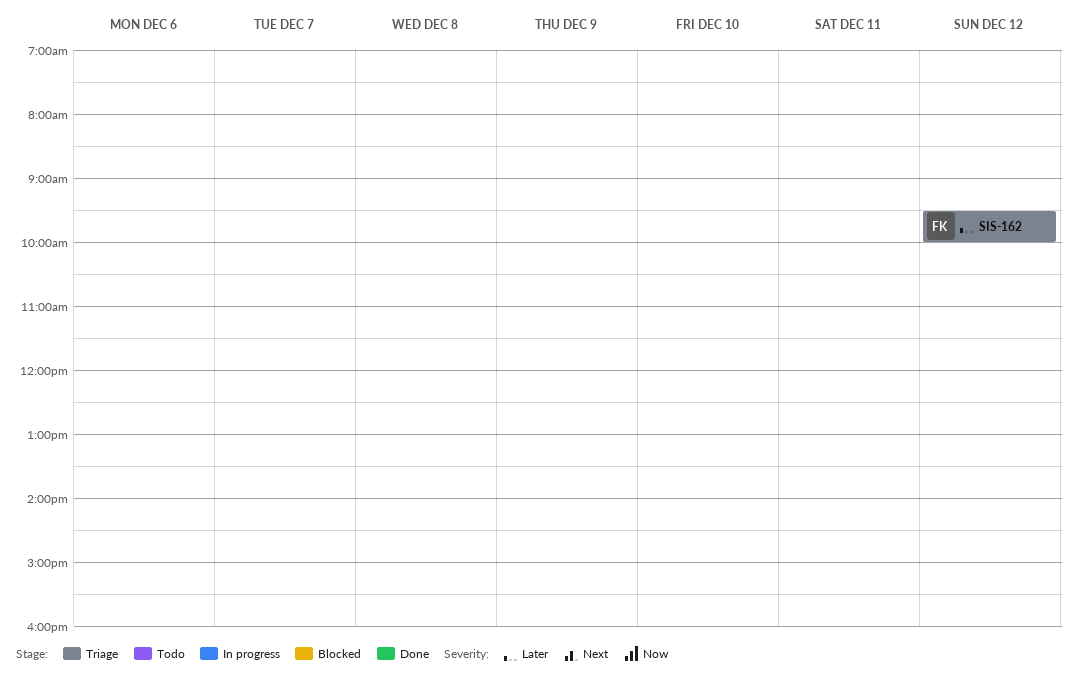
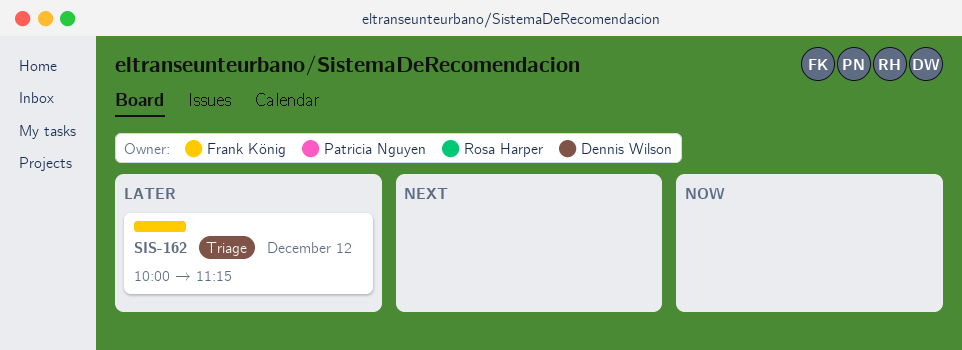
SIS-162, begins: 09:30 -> 10:00
SIS-162, ends: 10:00 -> 11:15

